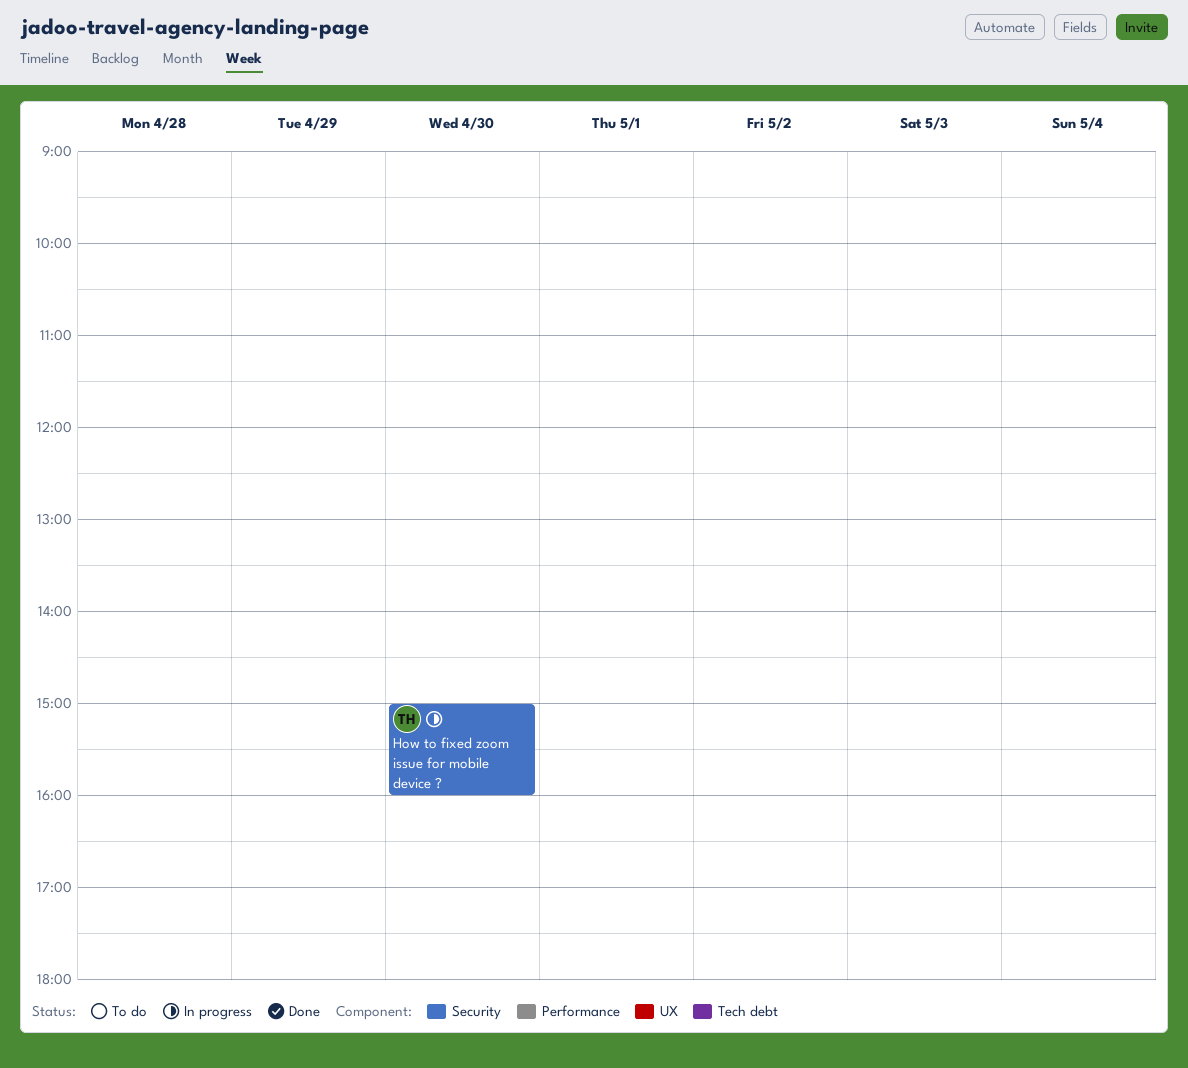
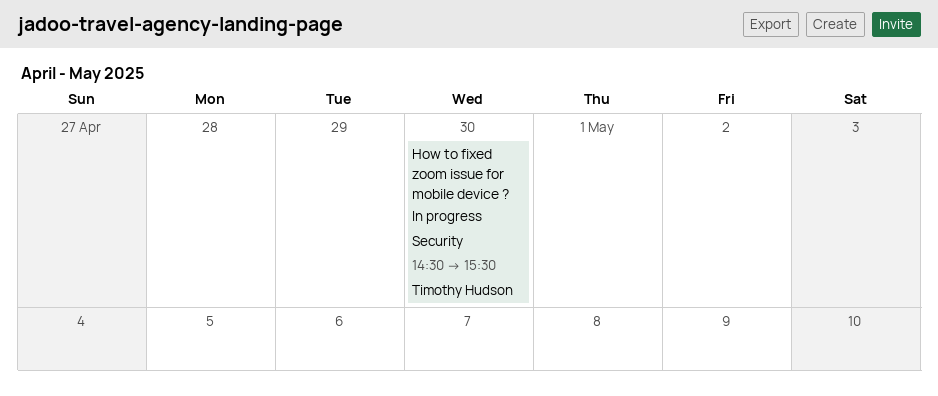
How to fixed zoom issue for mobile device ?, begins: 15:00 -> 14:30
How to fixed zoom issue for mobile device ?, ends: 16:00 -> 15:30

